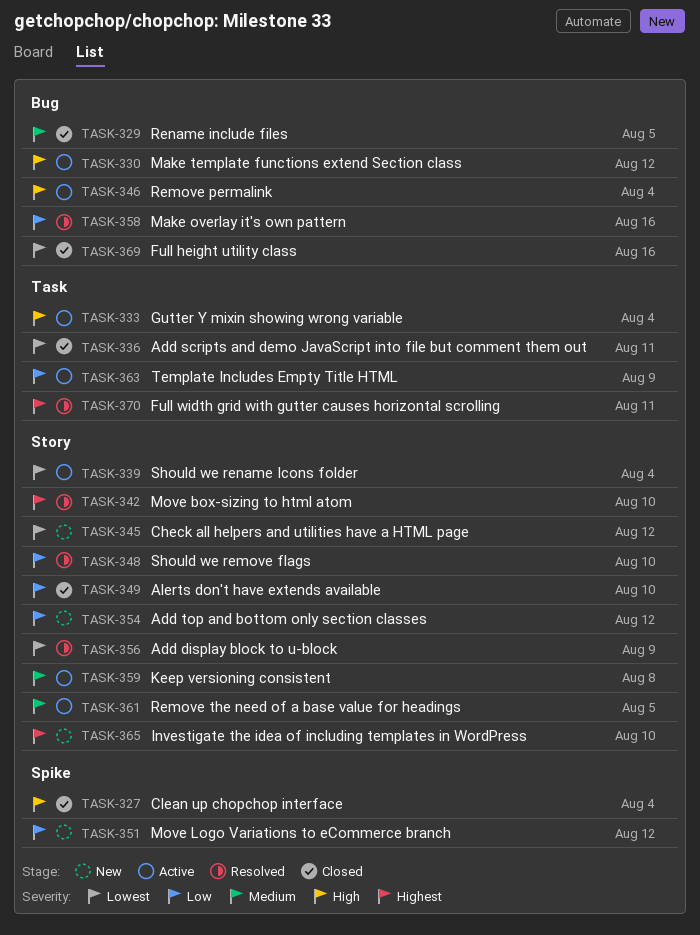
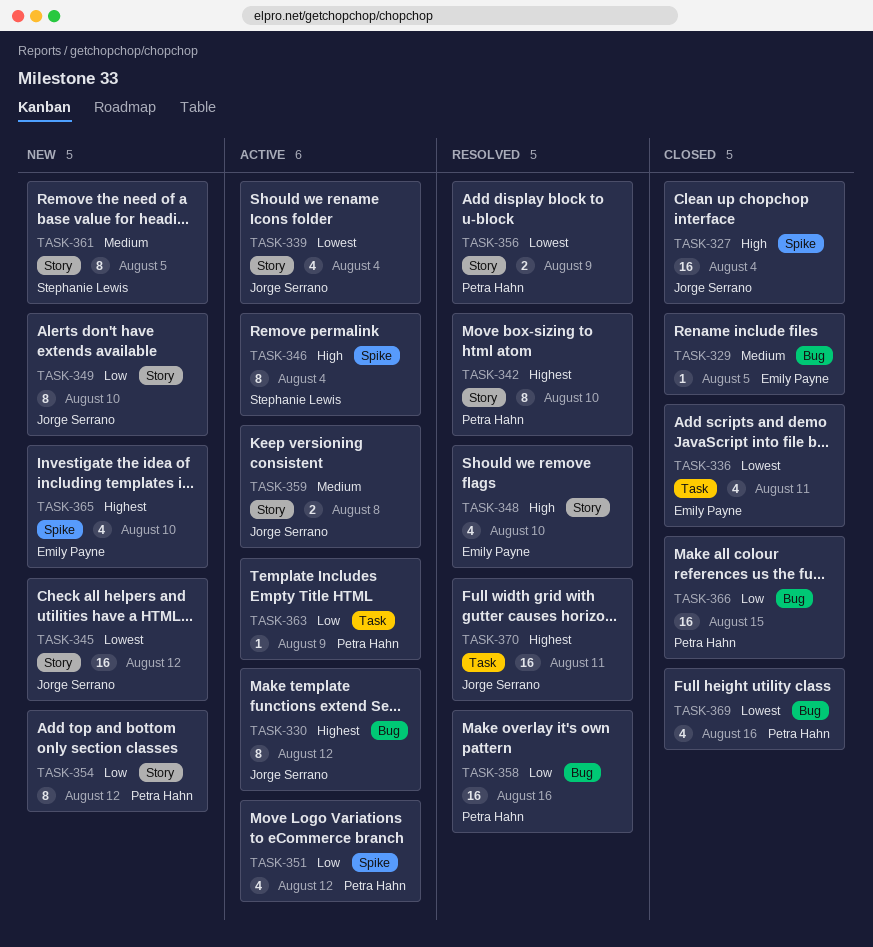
TASK-330, priority: High -> Highest
TASK-333: present -> none
TASK-346, label: Bug -> Spike
TASK-348, priority: Low -> High
TASK-349, status: Closed -> New
TASK-351, status: New -> Active
TASK-361, status: Active -> New
TASK-365, label: Story -> Spike
TASK-366: none -> present

